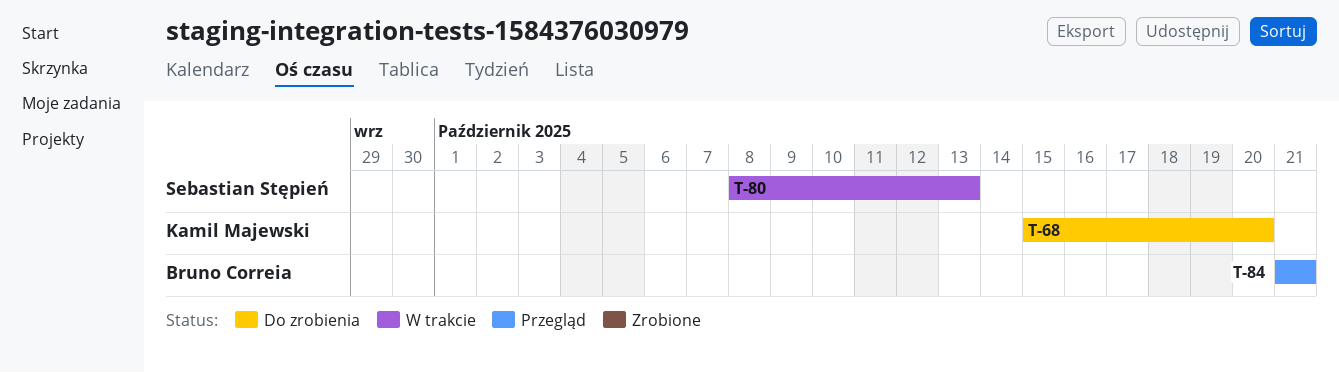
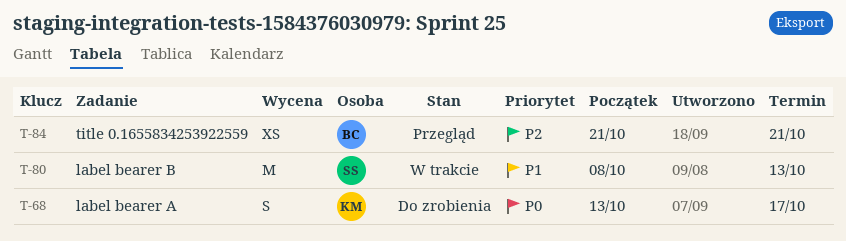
T-68, start: Oct 15 -> Oct 13
T-68, due: Oct 20 -> Oct 17

